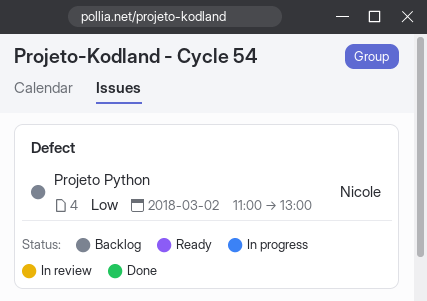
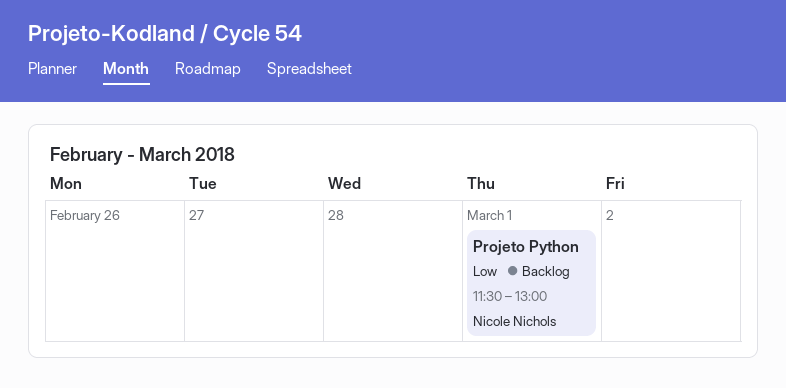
Projeto Python, day: Mar 2 -> Mar 1
Projeto Python, begins: 11:00 -> 11:30

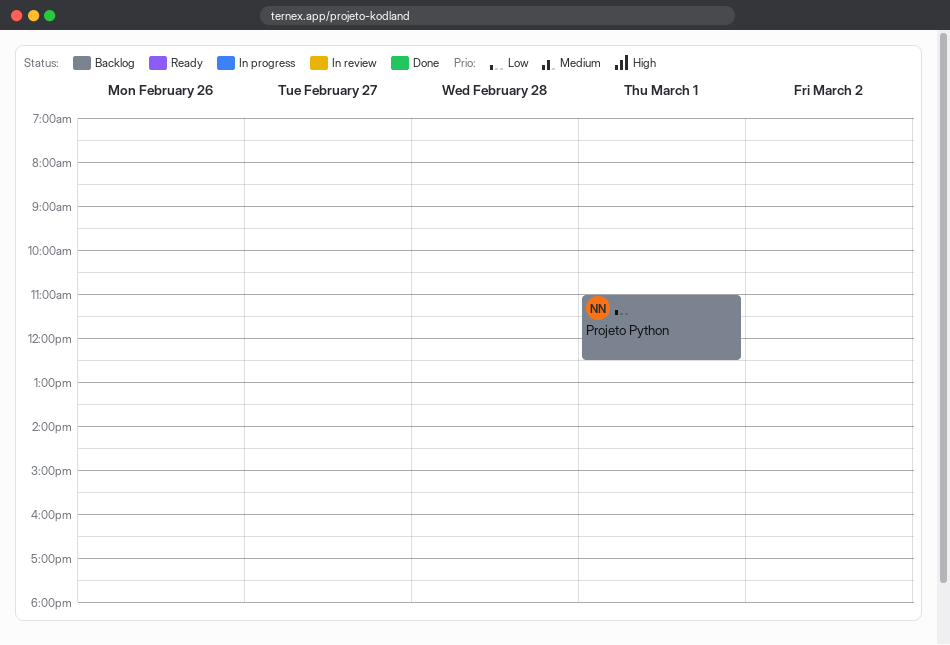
Projeto Python, begins: 11:30 -> 11:00
Projeto Python, ends: 13:00 -> 12:30

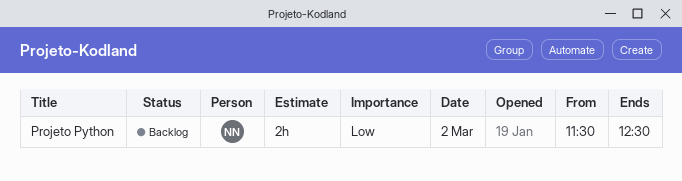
Projeto Python, day: Mar 1 -> Mar 2
Projeto Python, begins: 11:00 -> 11:30

